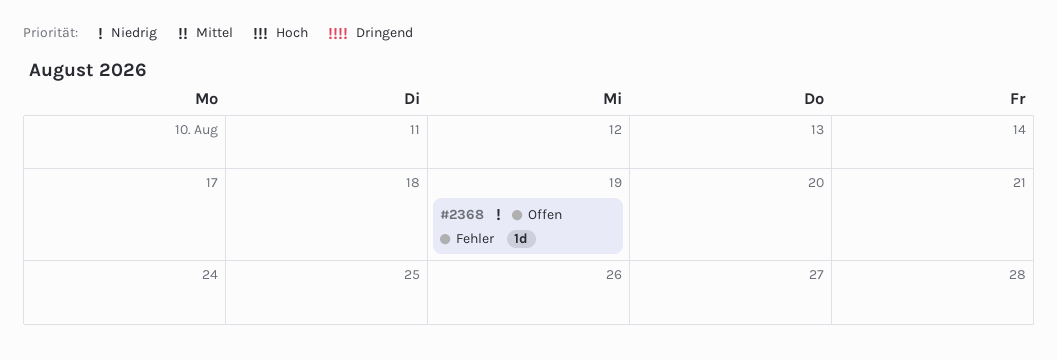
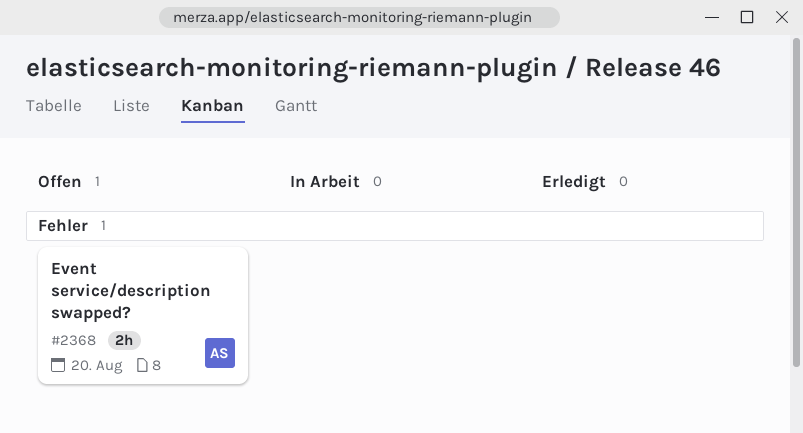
#2368, estimate: 1d -> 2h
#2368, due: Aug 19 -> Aug 20

